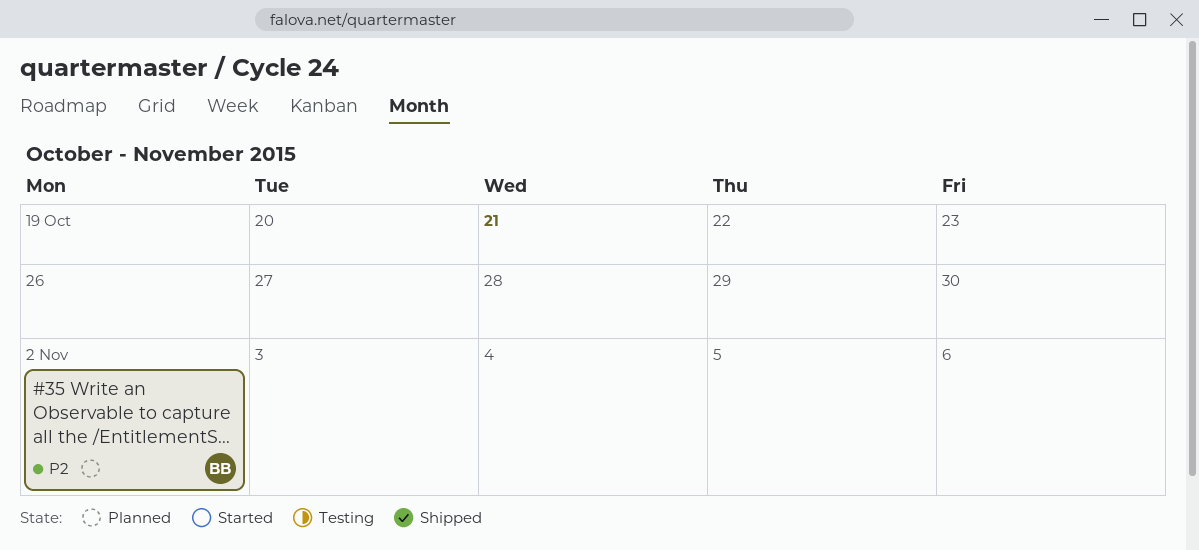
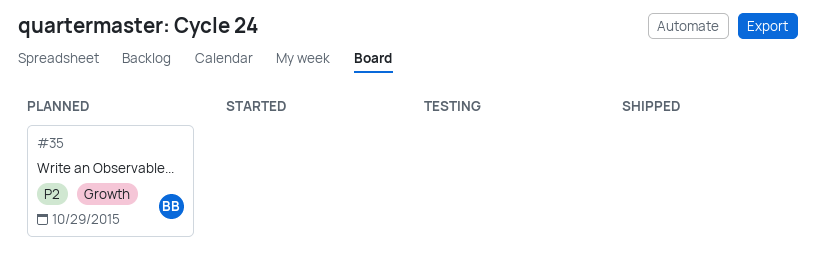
#35, due: Nov 2 -> Oct 29

